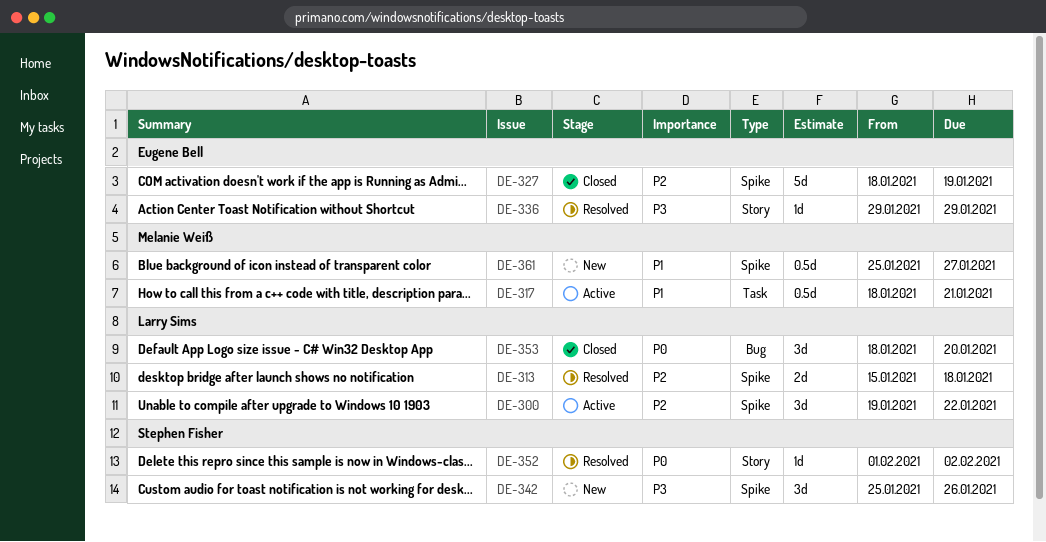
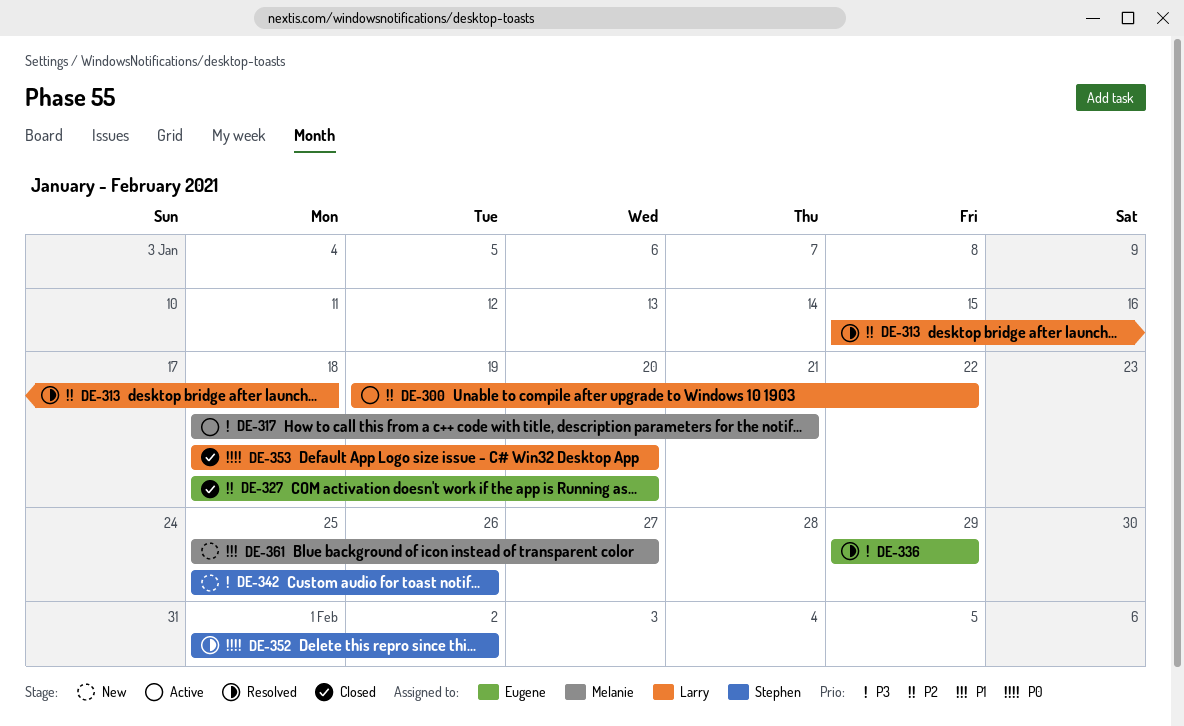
DE-317, priority: P1 -> P3
DE-327, due: Jan 19 -> Jan 20

